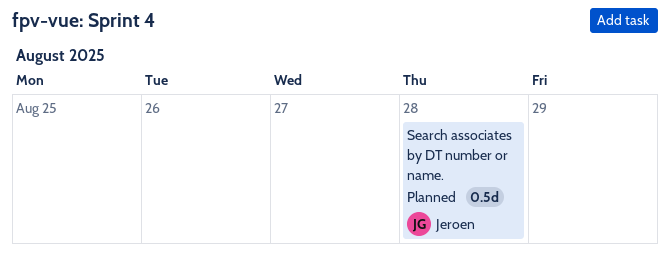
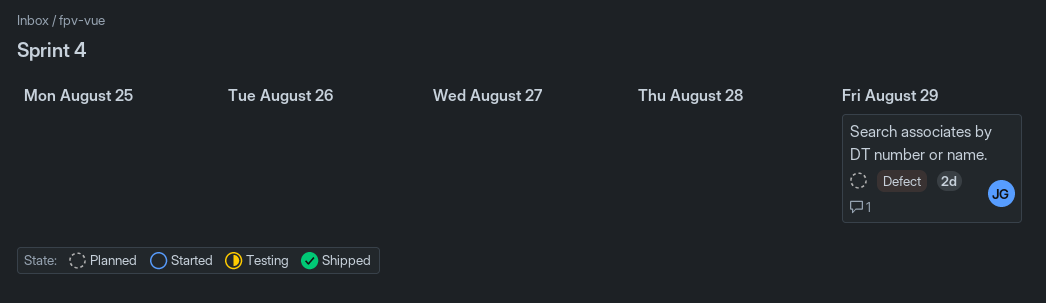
Search associates by DT number or name., estimate: 0.5d -> 2d
Search associates by DT number or name., due: Aug 28 -> Aug 29

